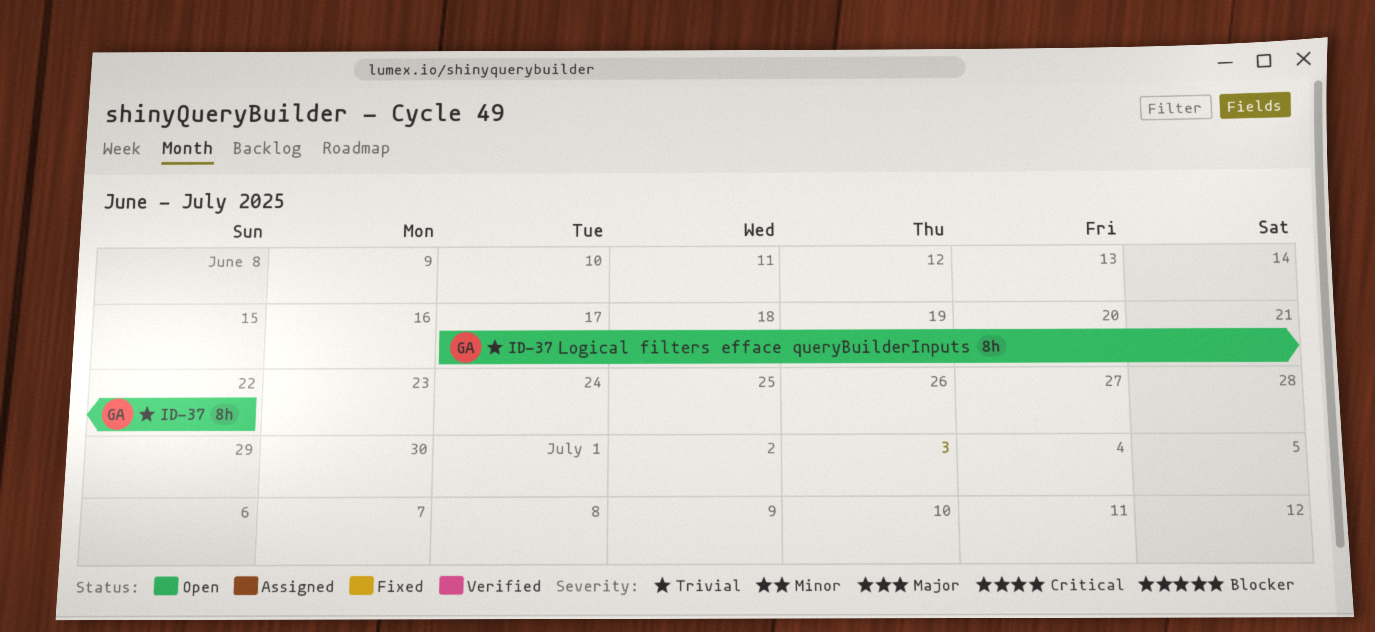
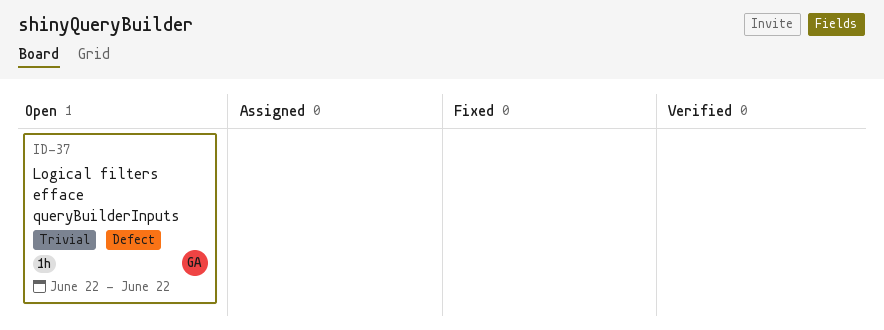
ID-37, estimate: 8h -> 1h
ID-37, start: Jun 17 -> Jun 22

